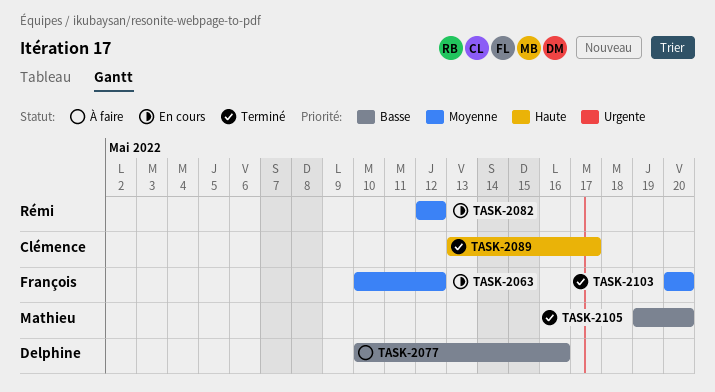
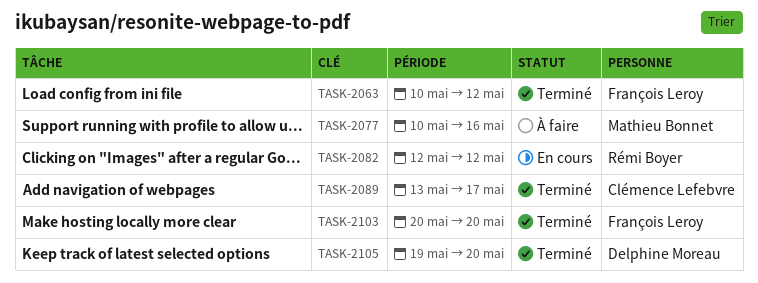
TASK-2063, status: En cours -> Terminé
TASK-2077, owner: Delphine Moreau -> Mathieu Bonnet
TASK-2105, owner: Mathieu Bonnet -> Delphine Moreau

